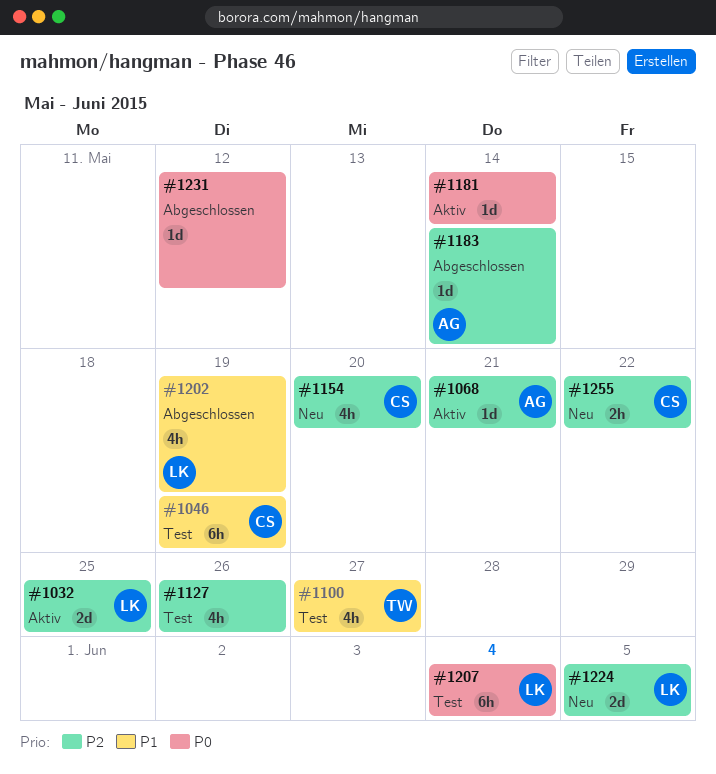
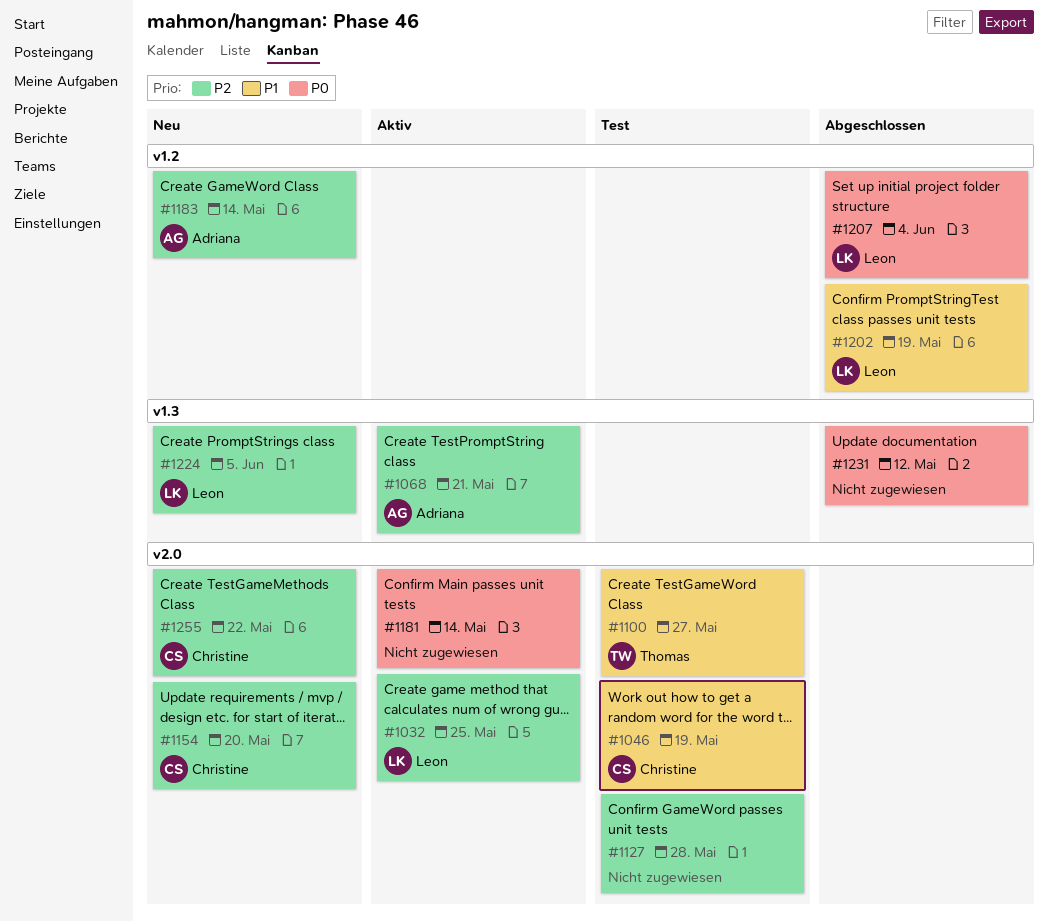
#1127, due: May 26 -> May 28
#1183, status: Abgeschlossen -> Neu
#1207, status: Test -> Abgeschlossen

